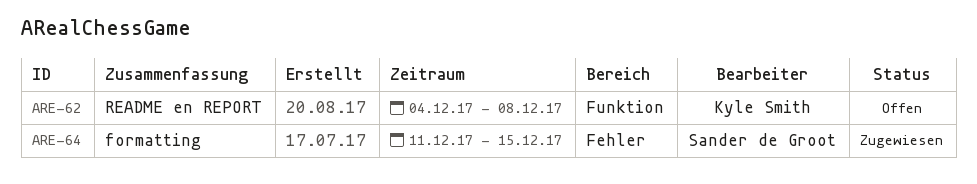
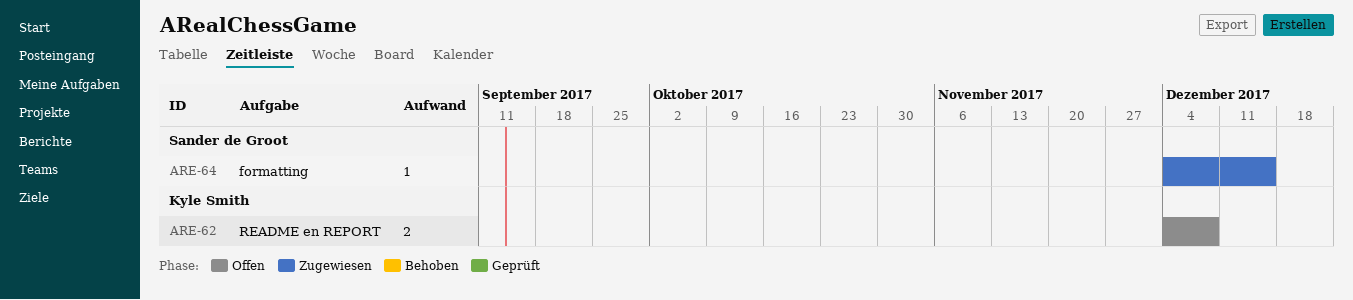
ARE-64, start: Dec 11 -> Dec 4

